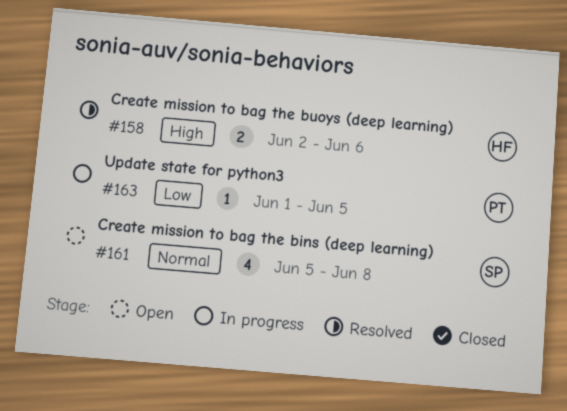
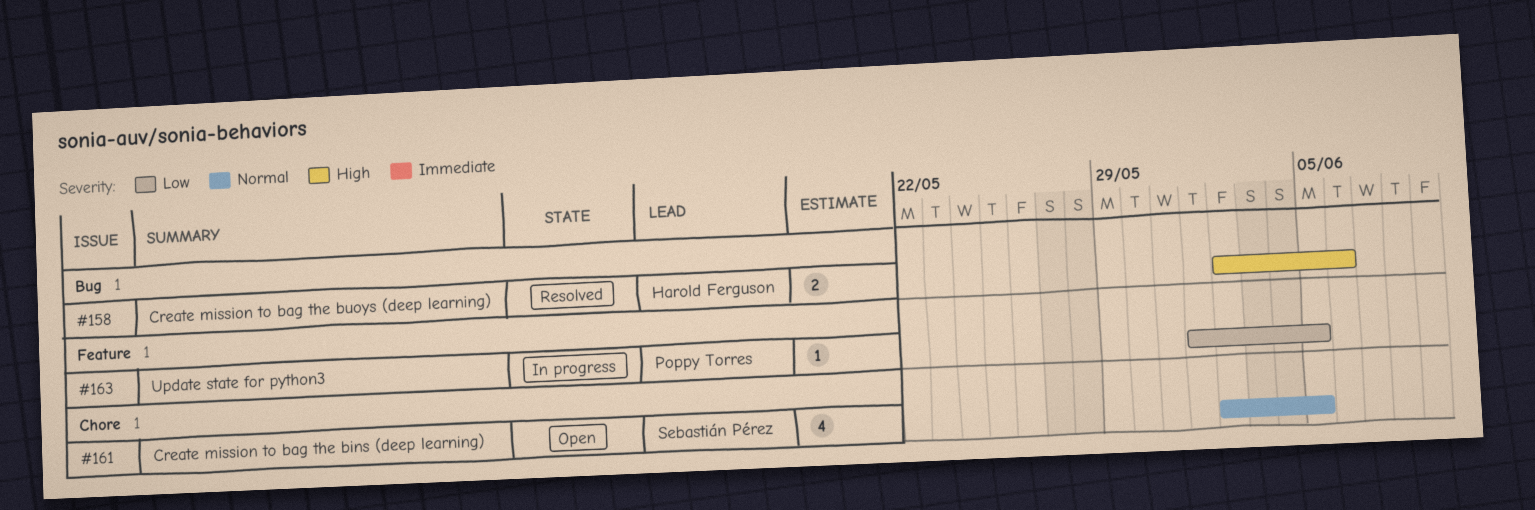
#161, start: Jun 5 -> Jun 2
#161, due: Jun 8 -> Jun 5

